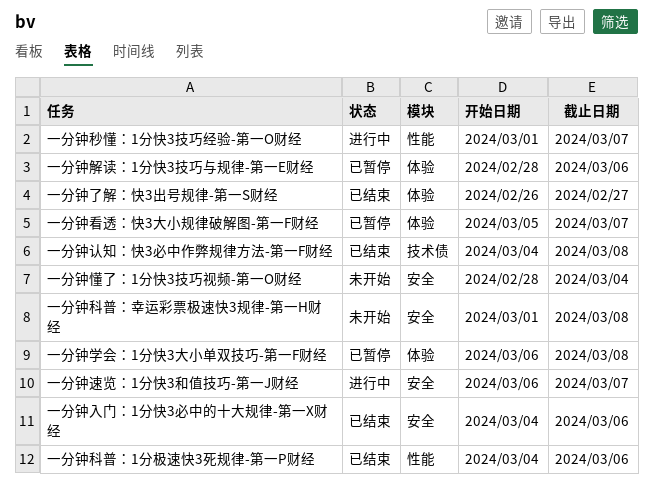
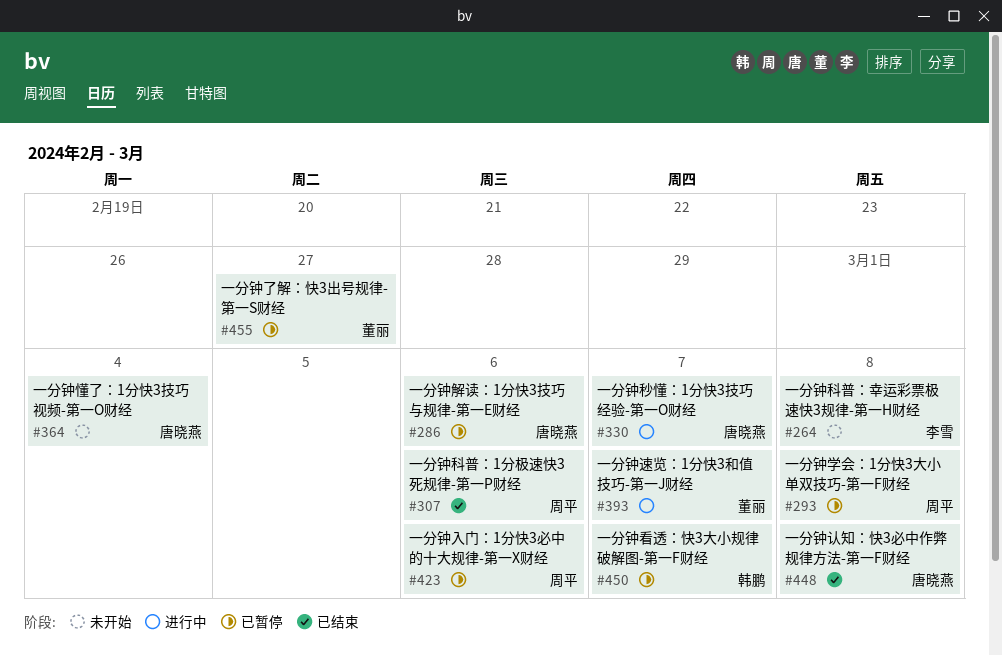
一分钟了解：快3出号规律-第一S财经, status: 已结束 -> 已暂停
一分钟入门：1分快3必中的十大规律-第一X财经, status: 已结束 -> 已暂停

